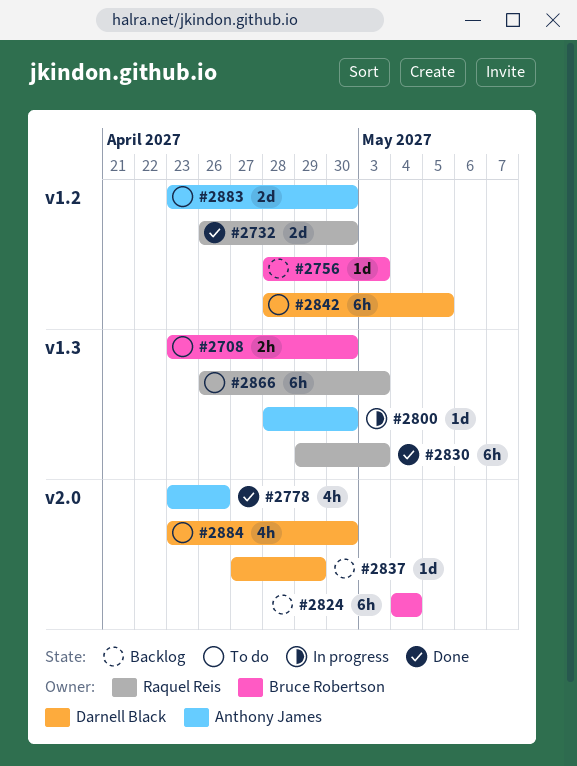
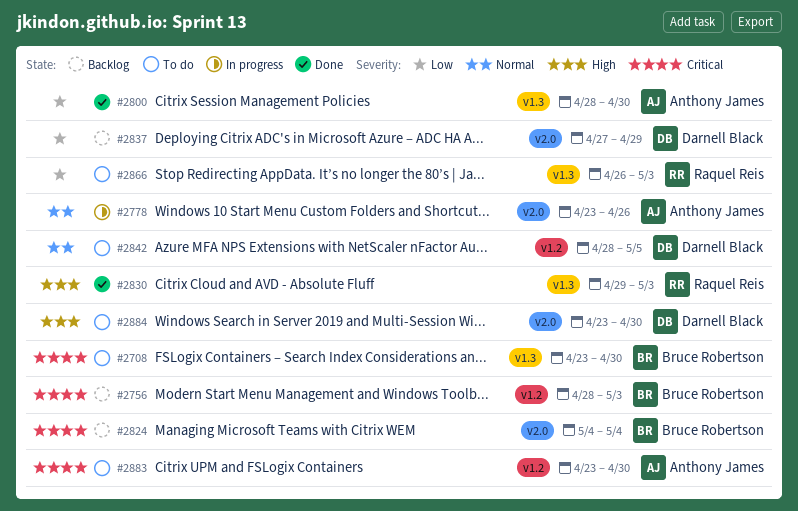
#2732: present -> none
#2778, status: Done -> In progress
#2800, status: In progress -> Done

